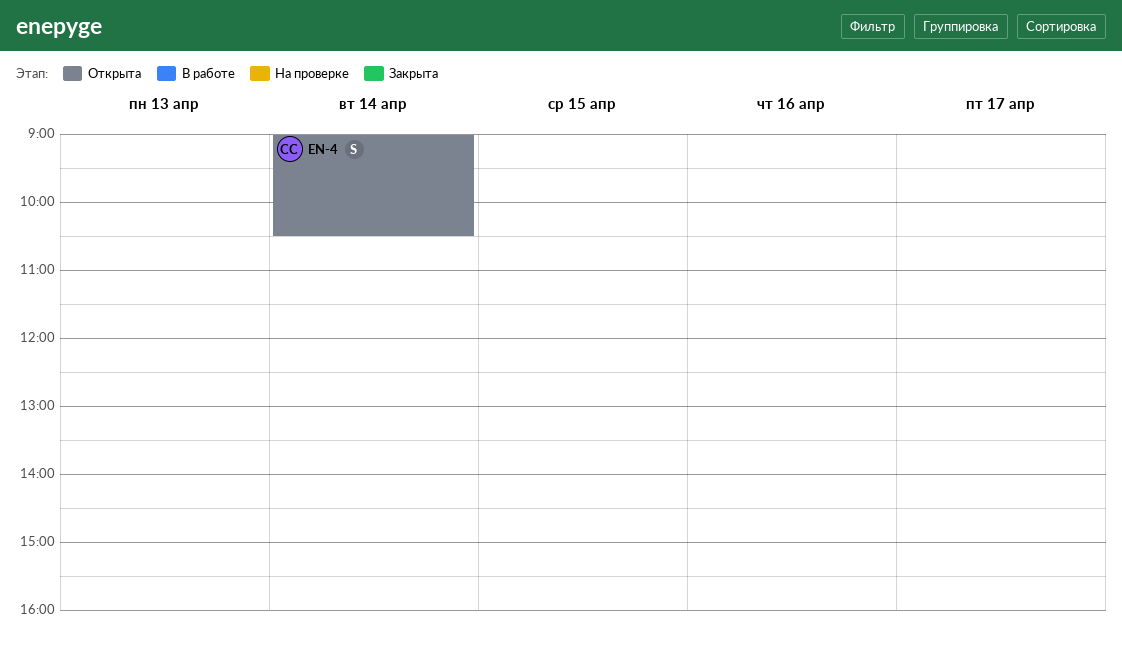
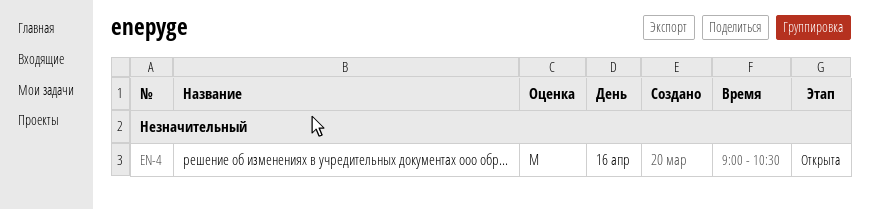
EN-4, estimate: S -> M
EN-4, day: Apr 14 -> Apr 16

